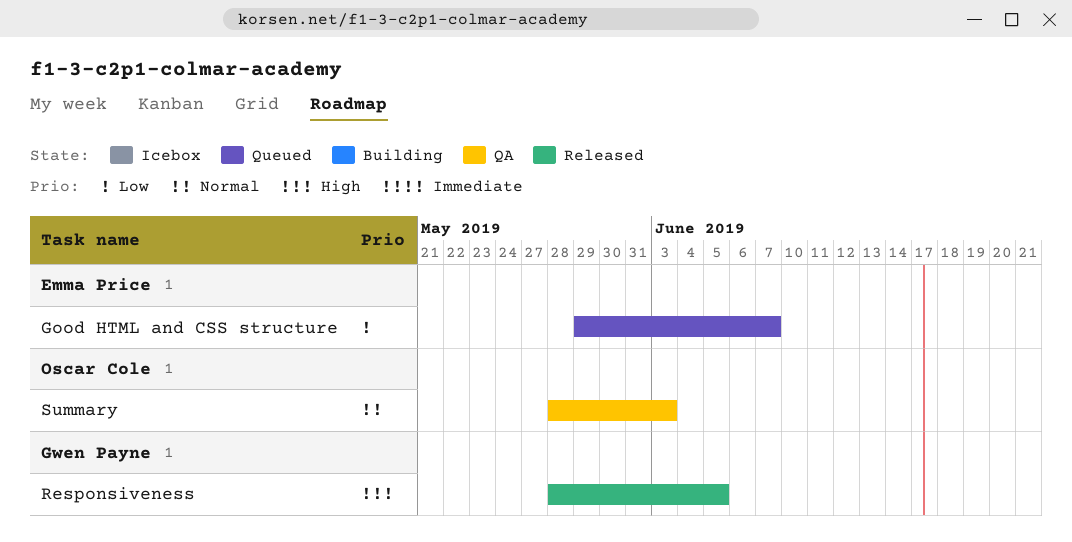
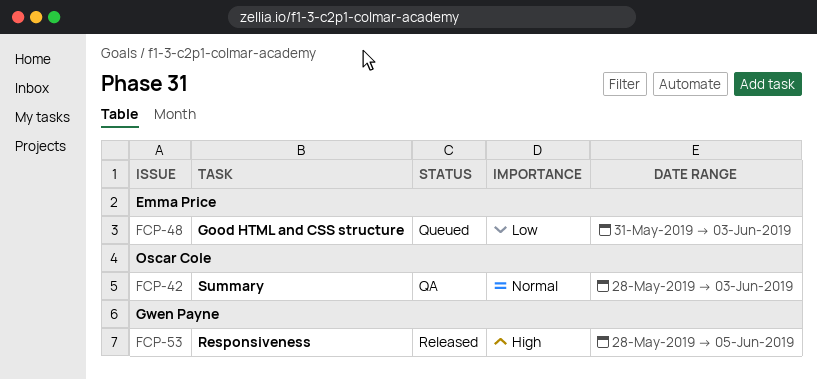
Good HTML and CSS structure, start: May 29 -> May 31
Good HTML and CSS structure, due: Jun 7 -> Jun 3

